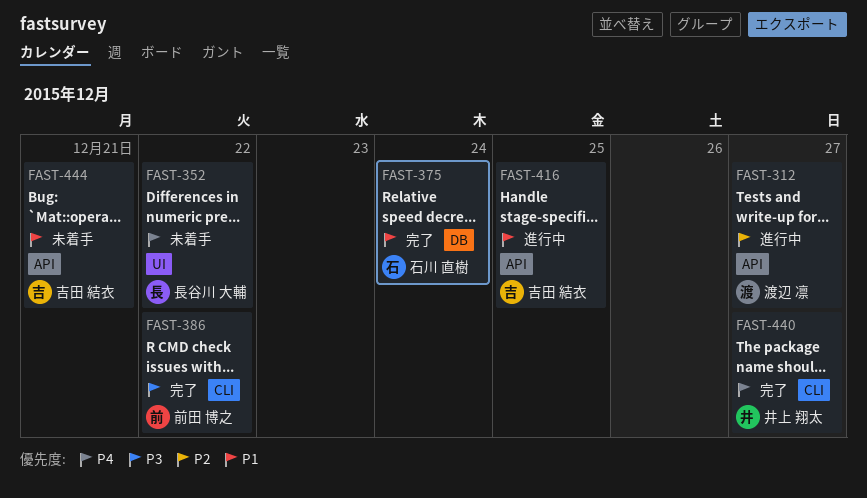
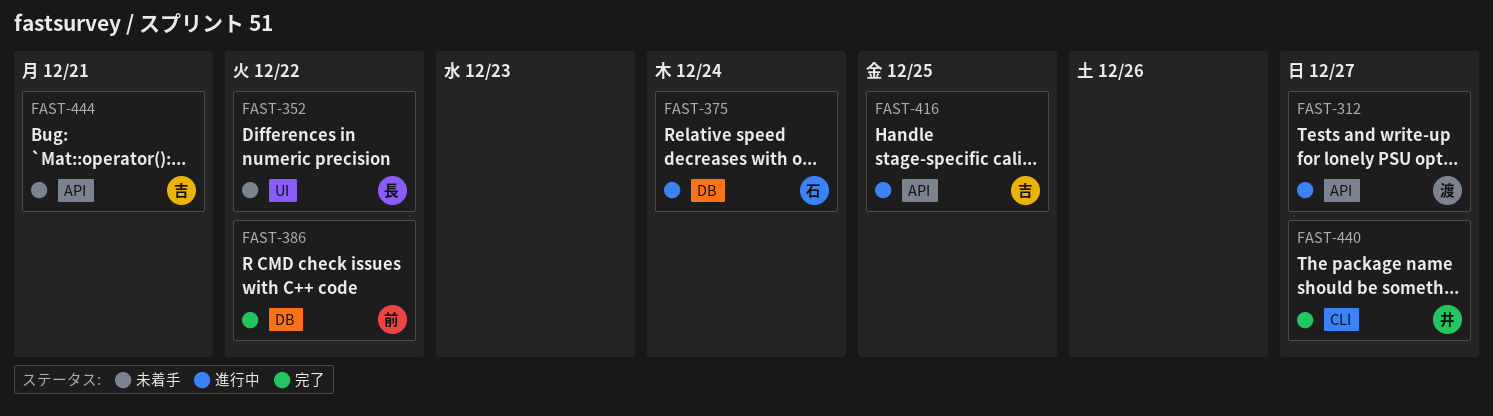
FAST-375, status: 完了 -> 進行中
FAST-386, label: CLI -> DB

